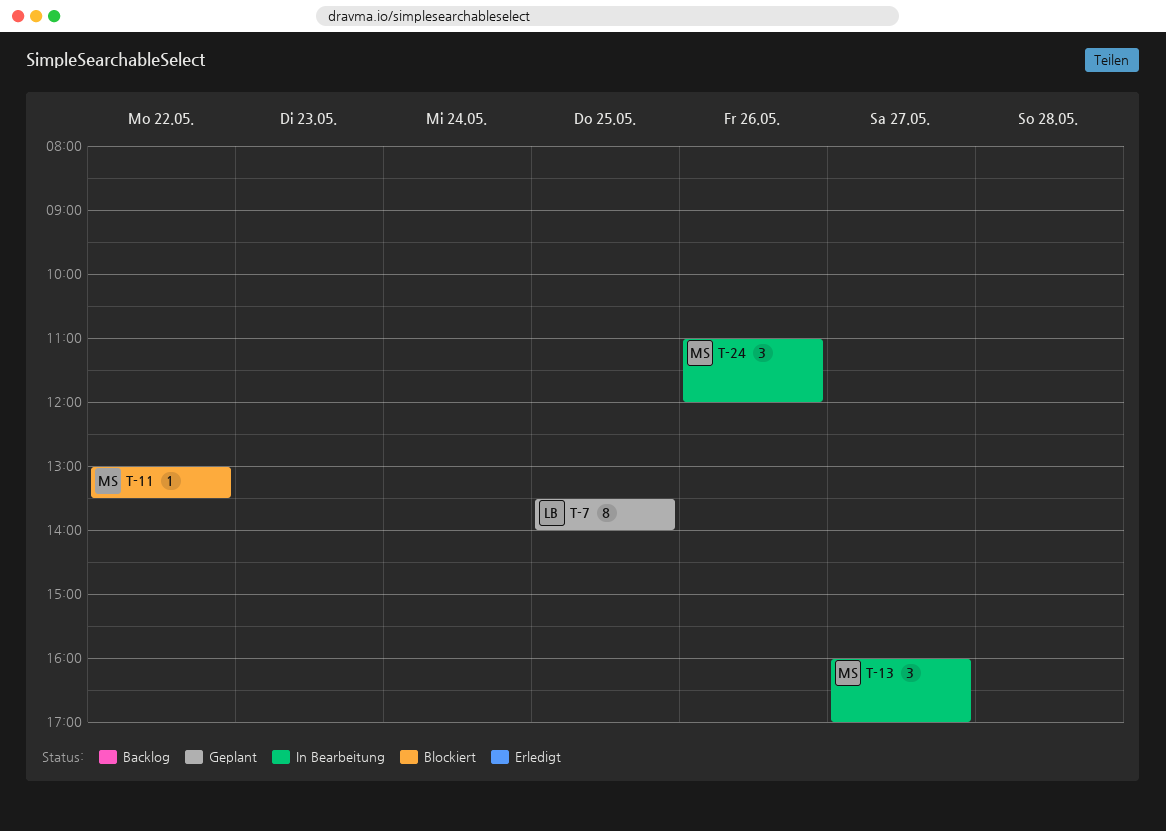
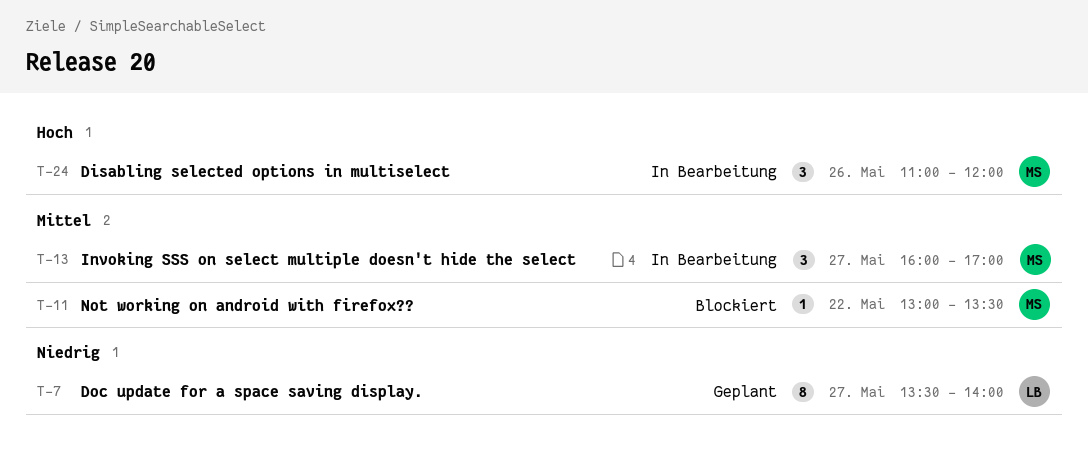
T-7, day: May 25 -> May 27

